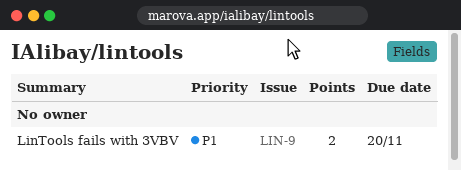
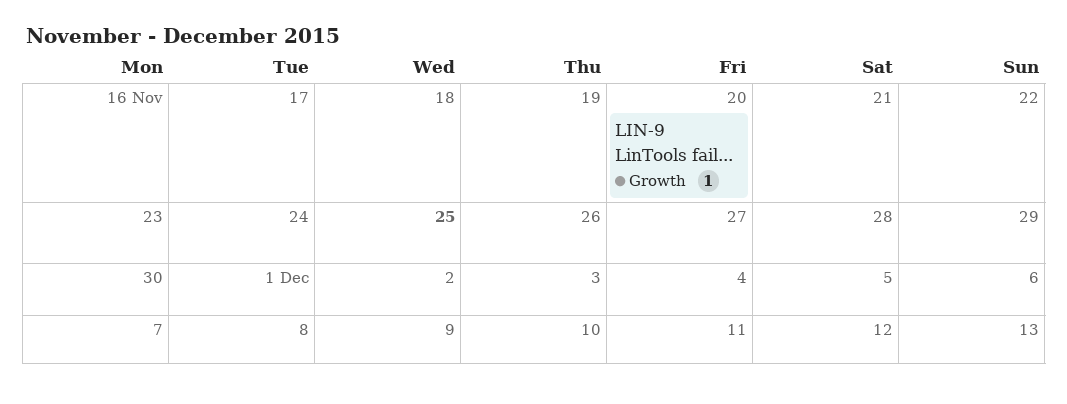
LIN-9, estimate: 2 -> 1

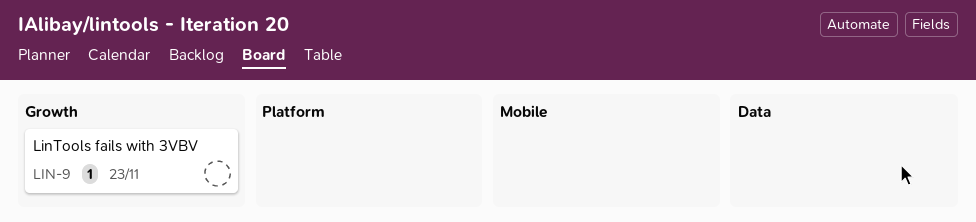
LIN-9, due: Nov 20 -> Nov 23

